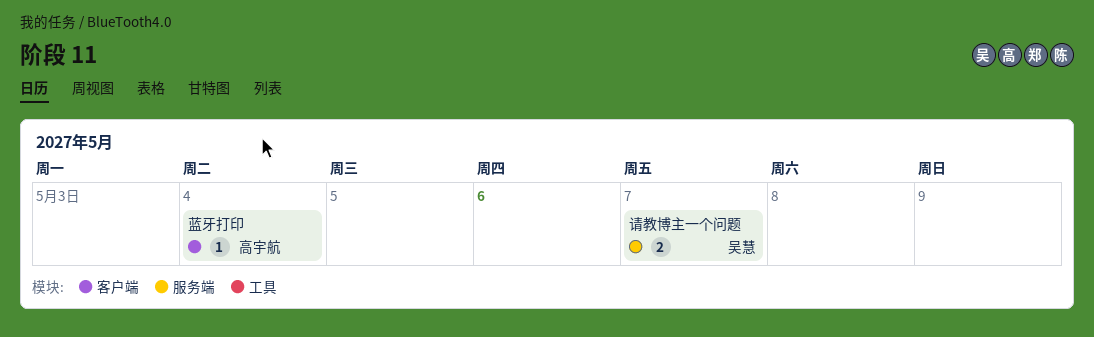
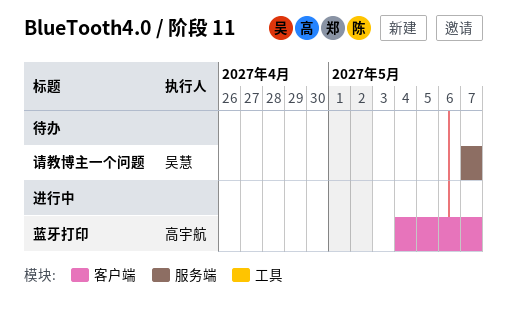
蓝牙打印, due: May 4 -> May 7

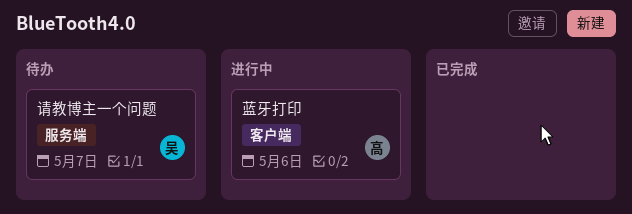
蓝牙打印, due: May 7 -> May 6

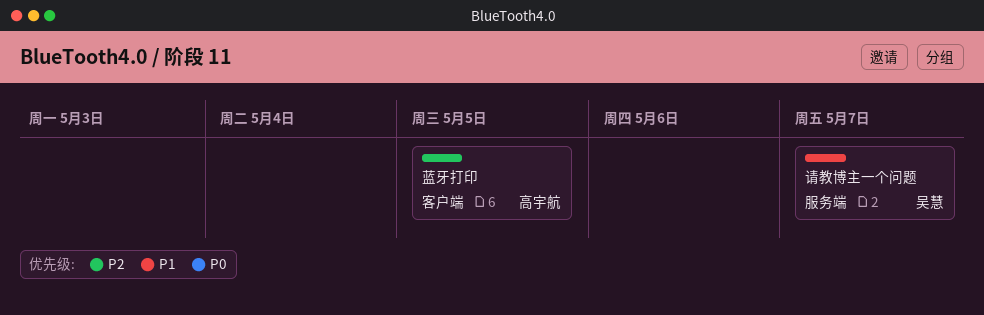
蓝牙打印, due: May 6 -> May 5

